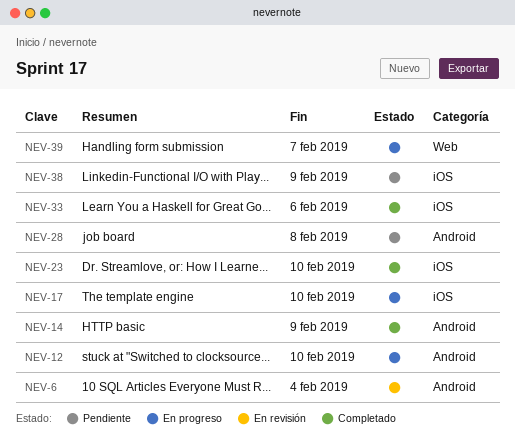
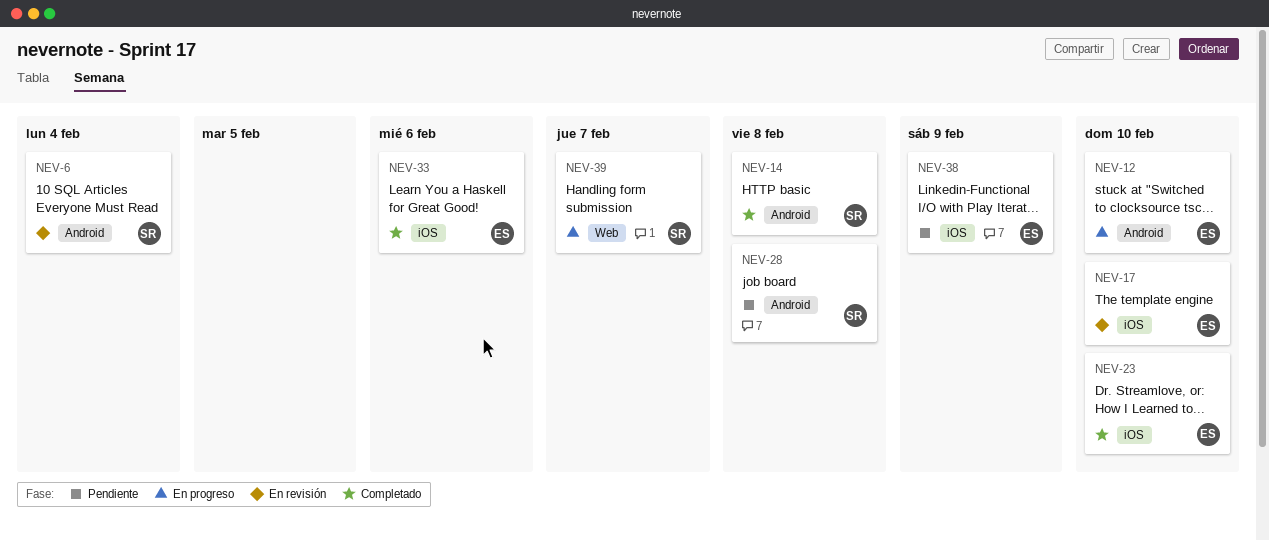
NEV-14, due: Feb 9 -> Feb 8
NEV-17, status: En progreso -> En revisión

